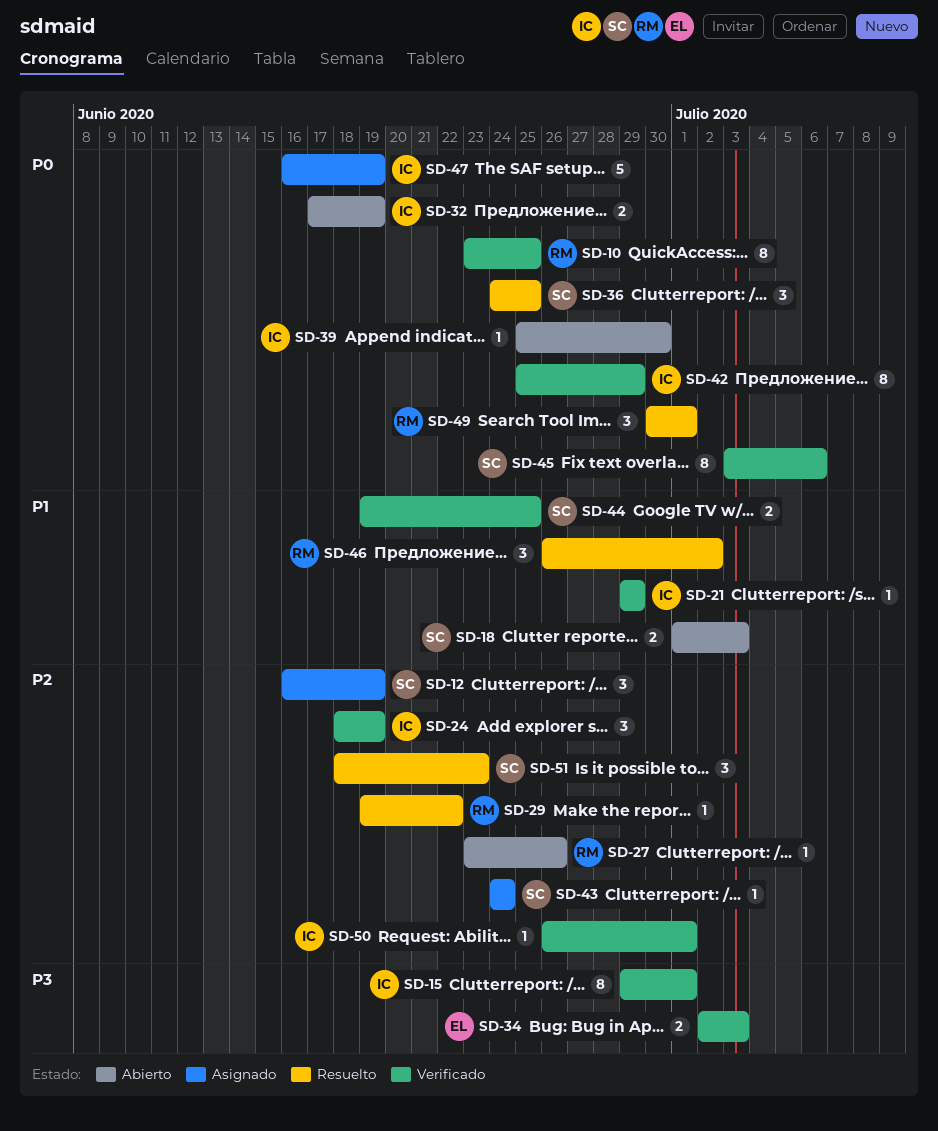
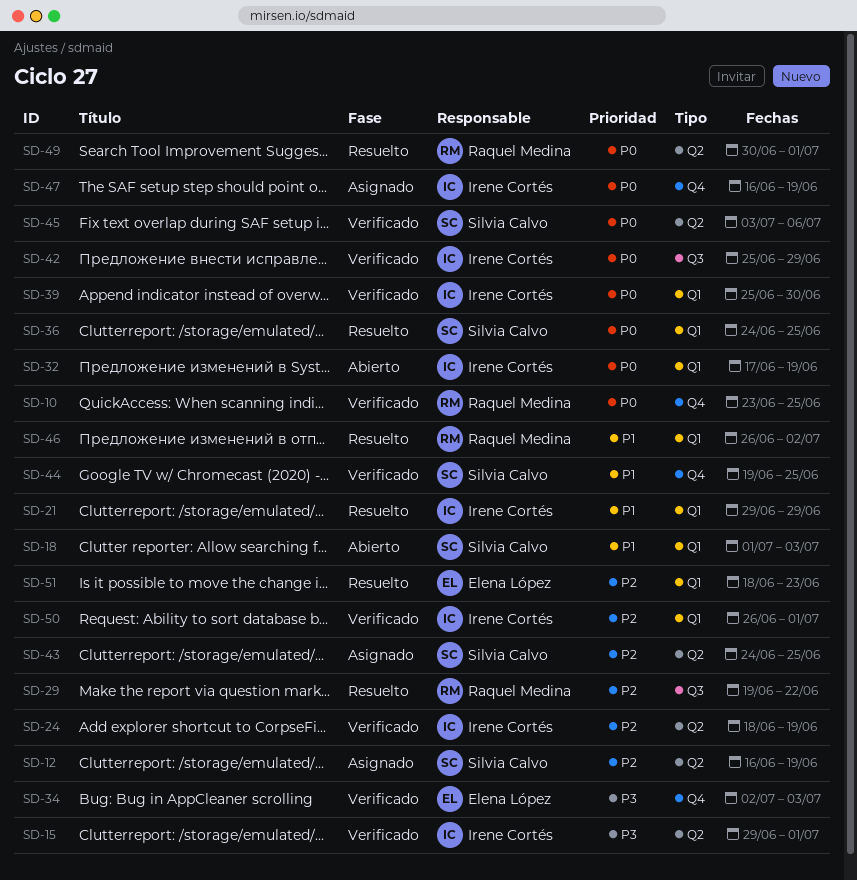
SD-21, status: Verificado -> Resuelto
SD-27: present -> none
SD-39, status: Abierto -> Verificado
SD-43, due: Jun 24 -> Jun 25
SD-51, owner: Silvia Calvo -> Elena López

